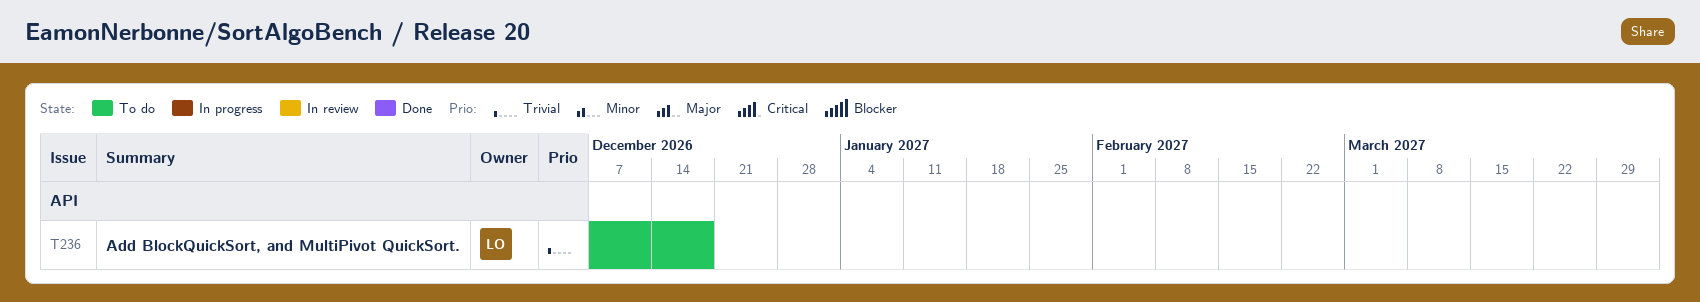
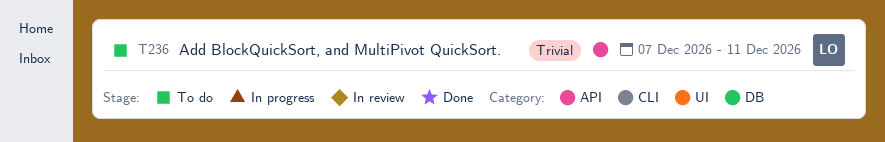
T236, due: Dec 18 -> Dec 11

